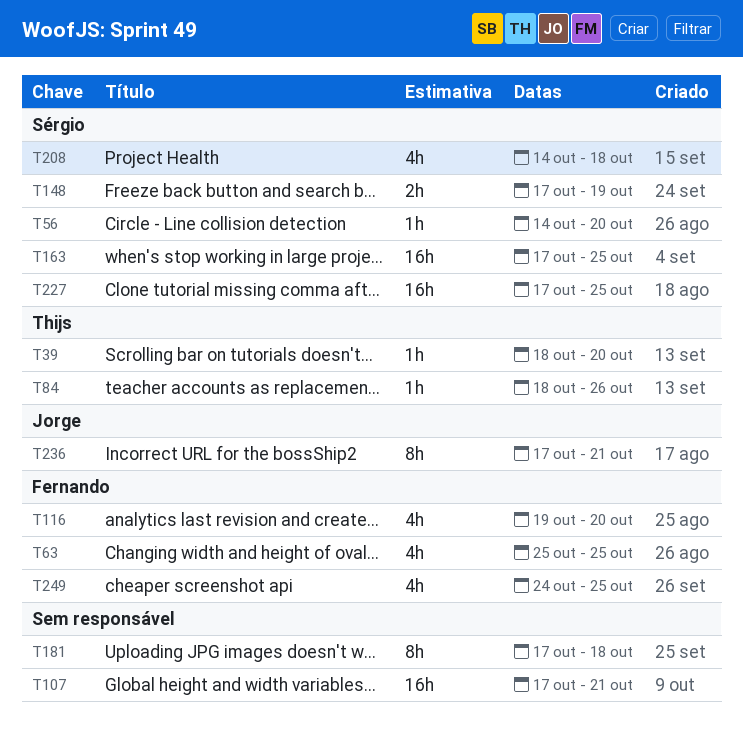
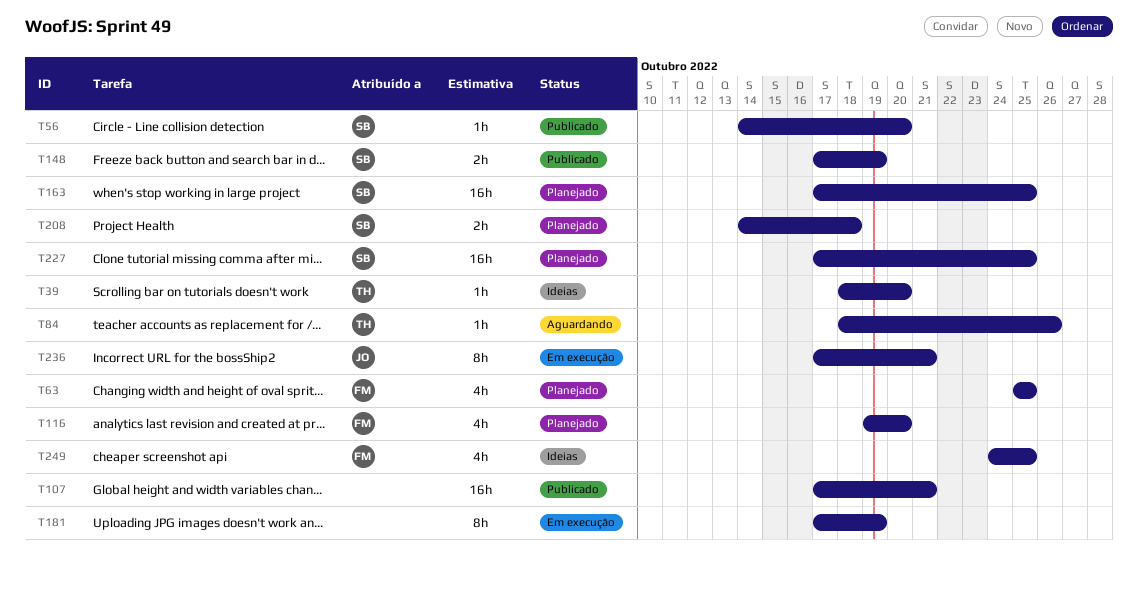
T181, due: Oct 18 -> Oct 19
T208, estimate: 4h -> 2h

